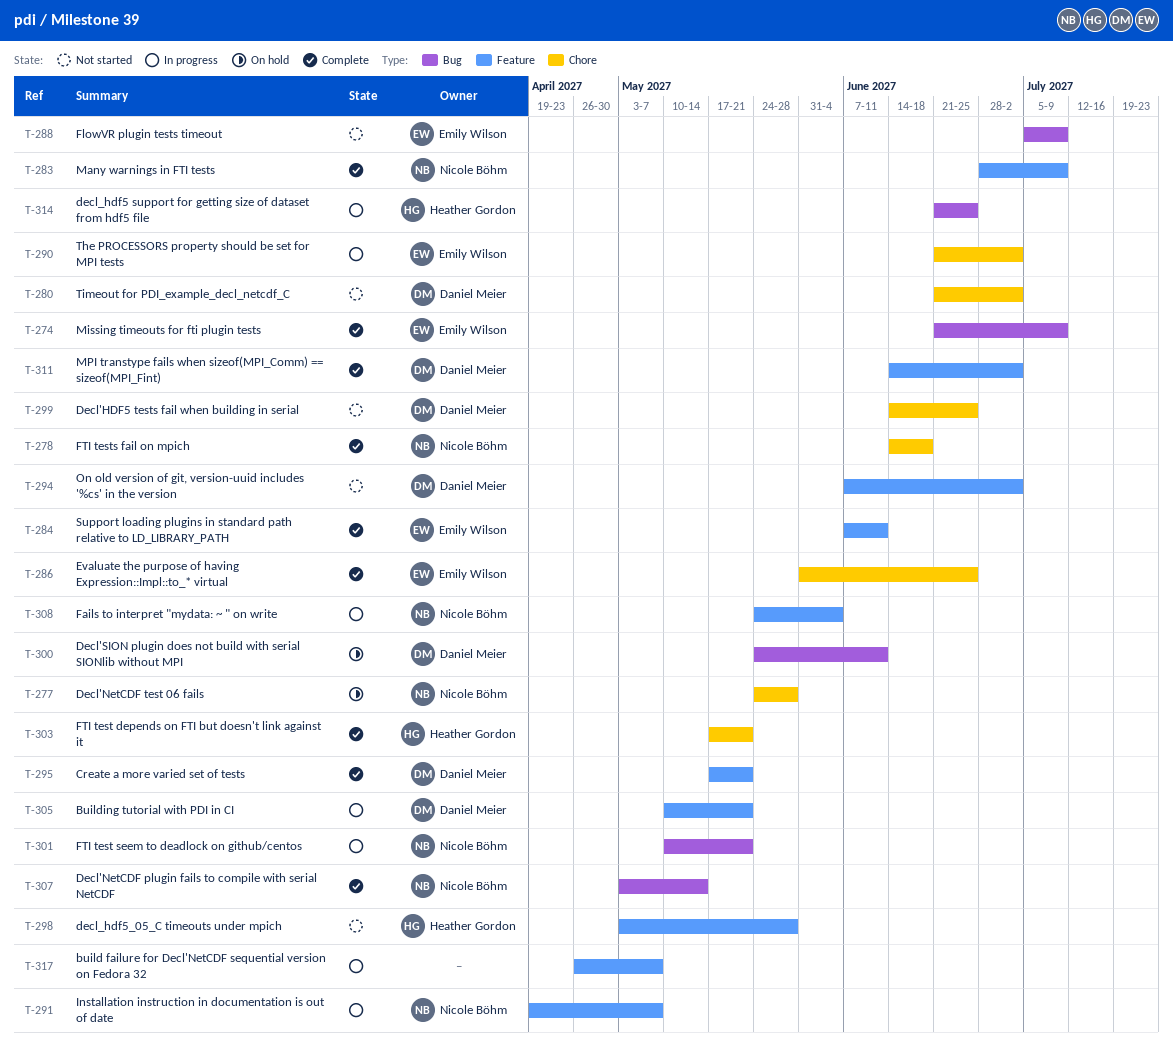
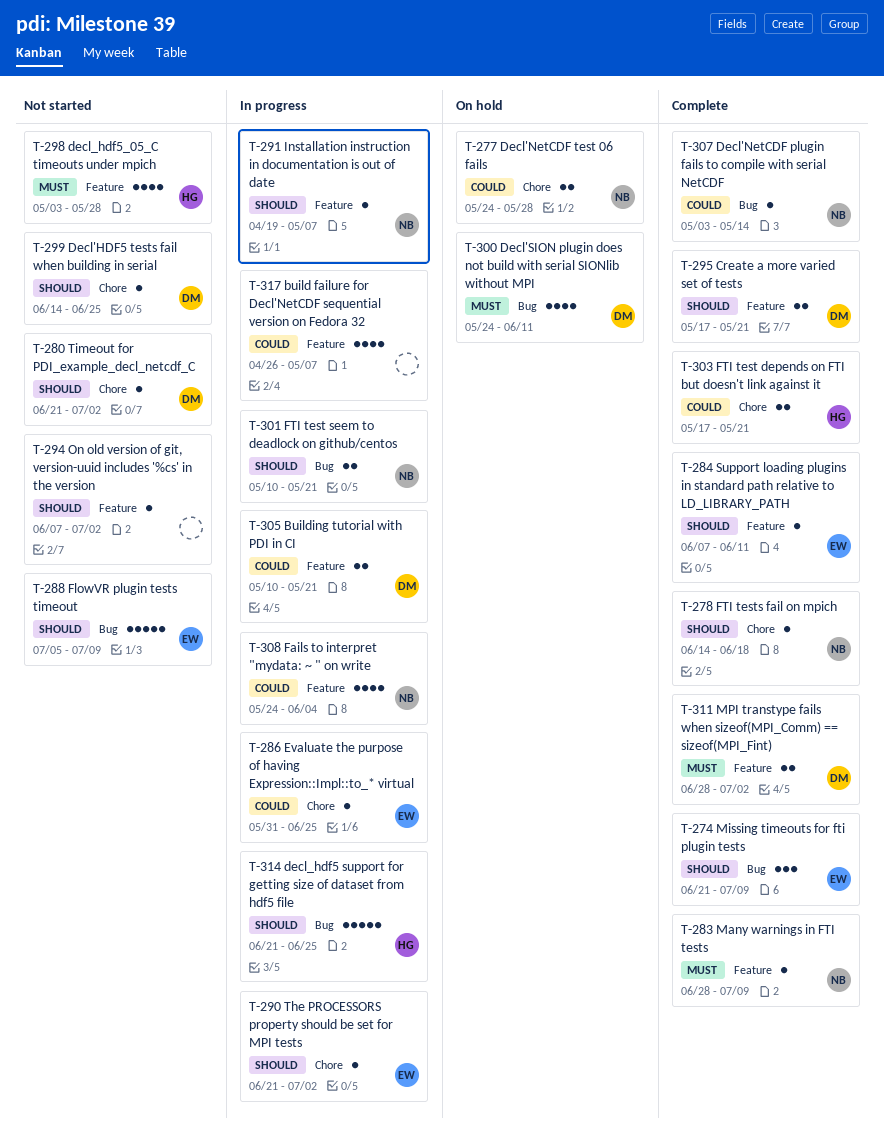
T-286, status: Complete -> In progress
T-294, owner: Daniel Meier -> none
T-311, start: Jun 14 -> Jun 28

